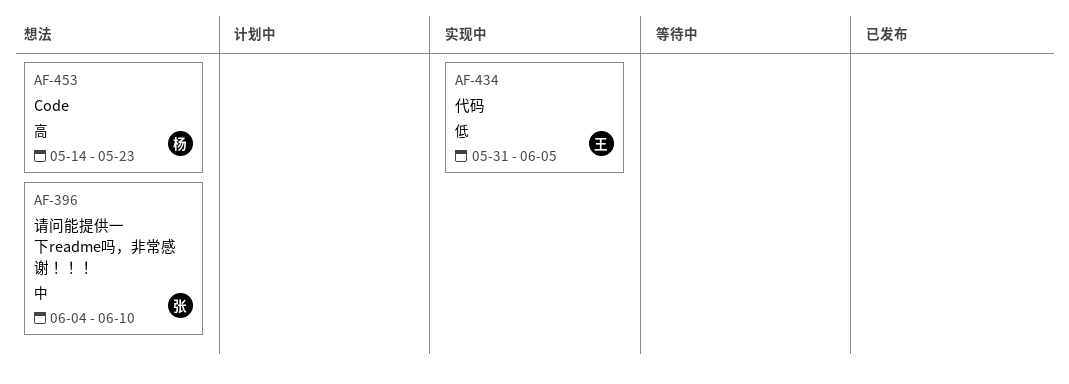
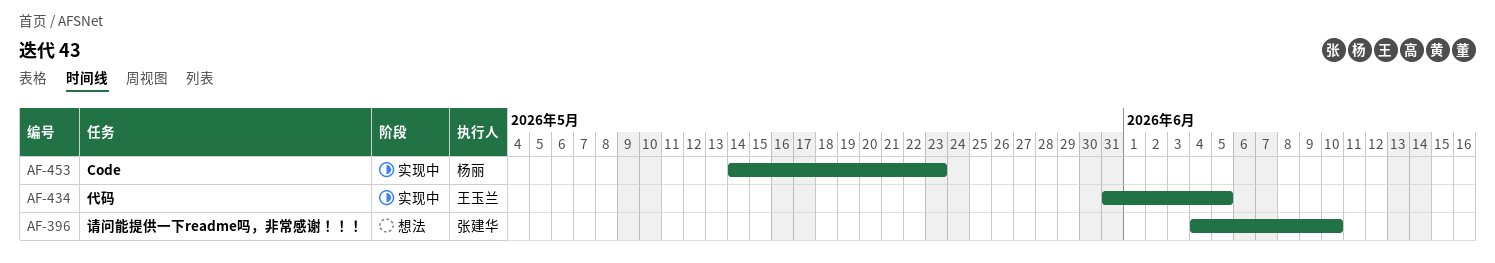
AF-453, status: 想法 -> 实现中

